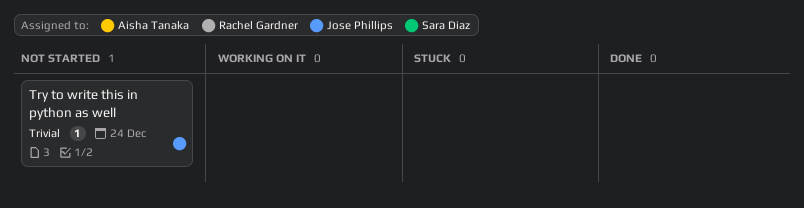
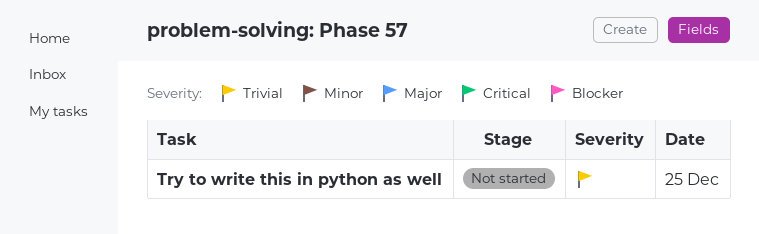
Try to write this in python as well, day: Dec 24 -> Dec 25

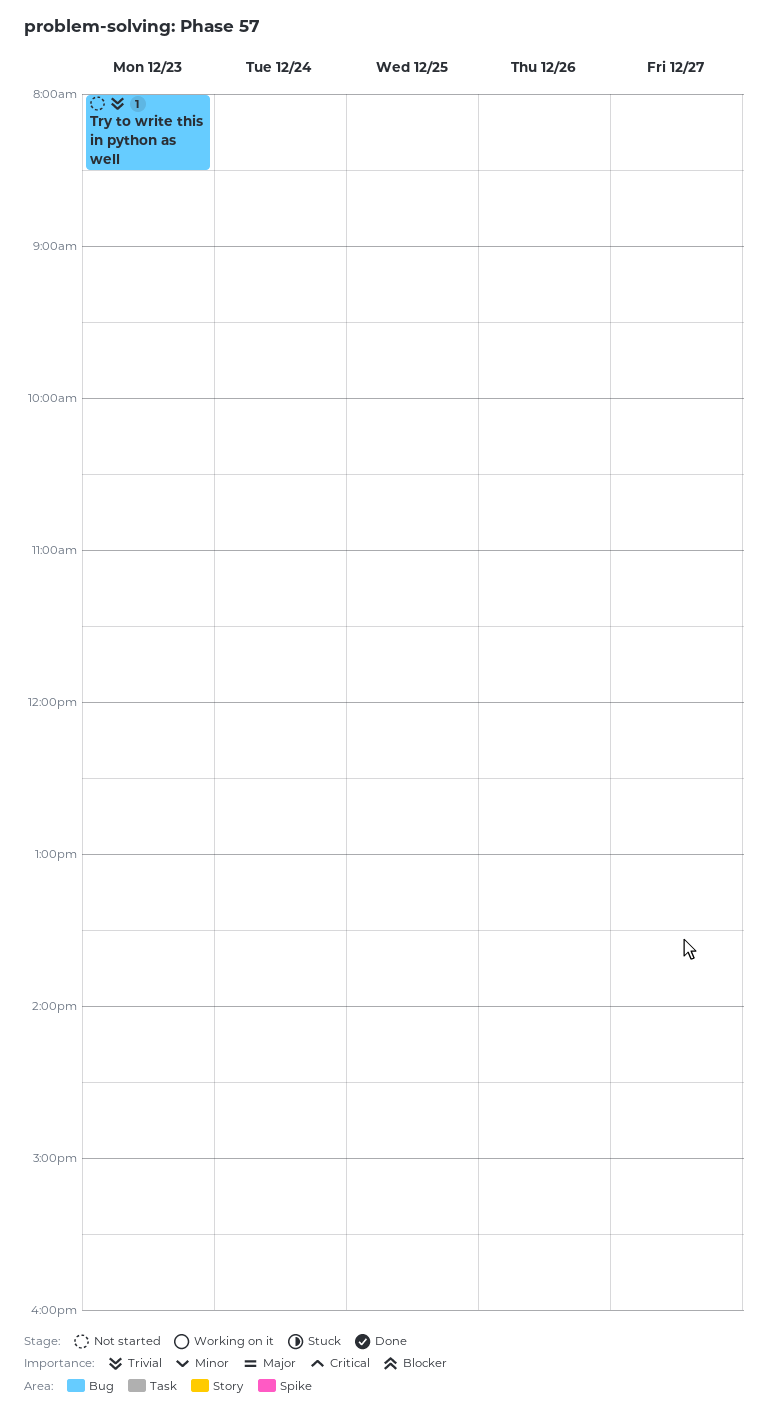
Try to write this in python as well, day: Dec 25 -> Dec 23

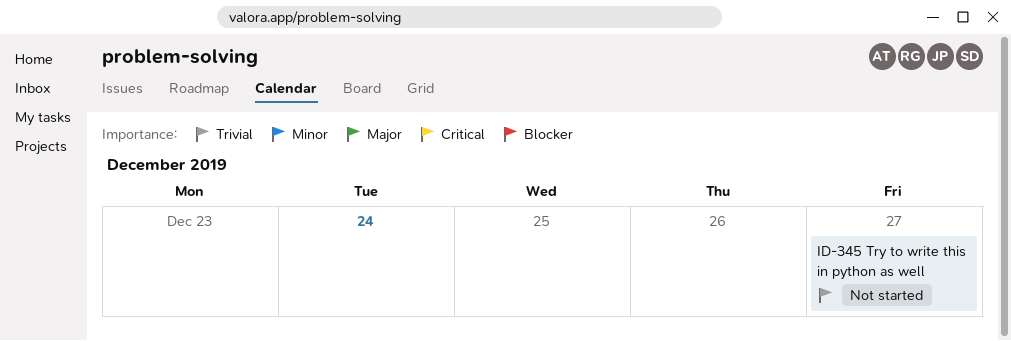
Try to write this in python as well, day: Dec 23 -> Dec 27

